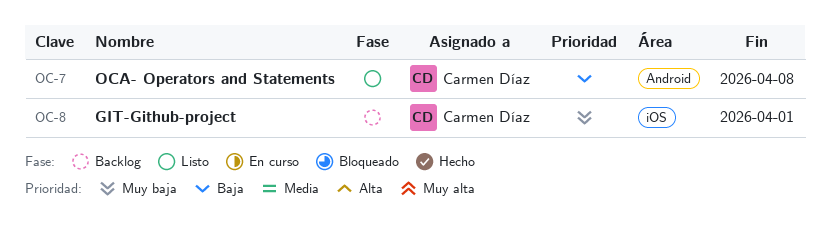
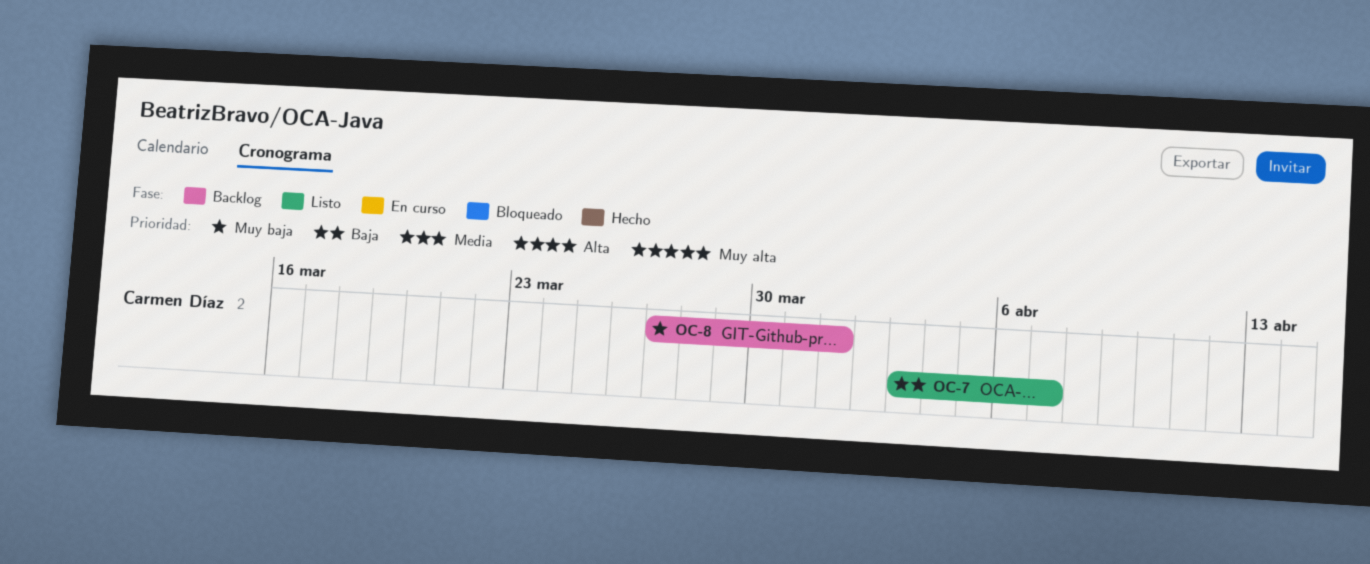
OC-7, due: Apr 8 -> Apr 7

